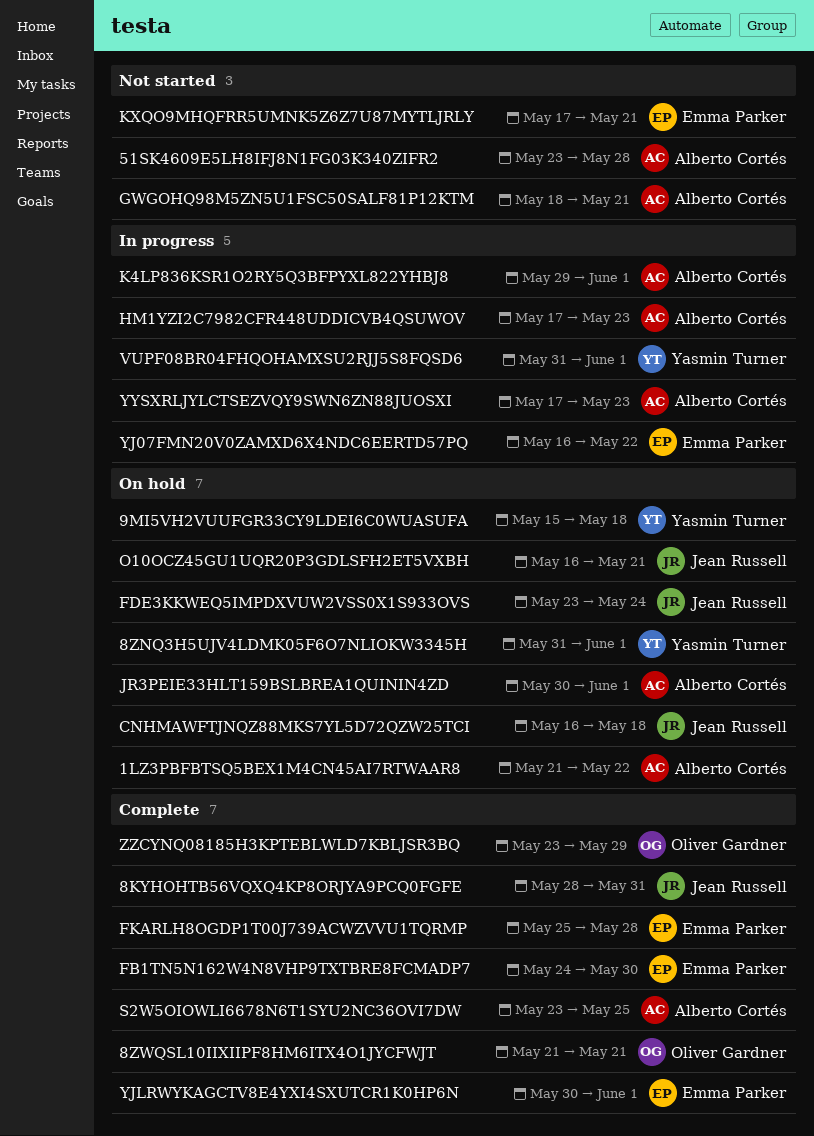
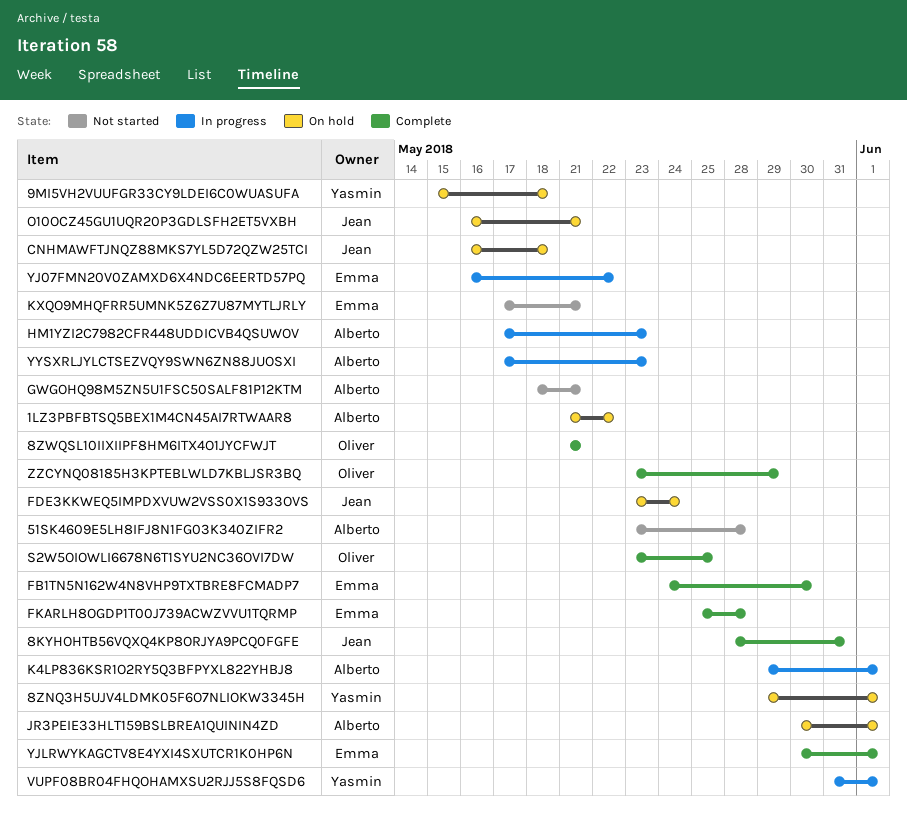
8ZNQ3H5UJV4LDMK05F6O7NLIOKW3345H, start: May 31 -> May 29
S2W5OIOWLI6678N6T1SYU2NC36OVI7DW, owner: Alberto Cortés -> Oliver Gardner

